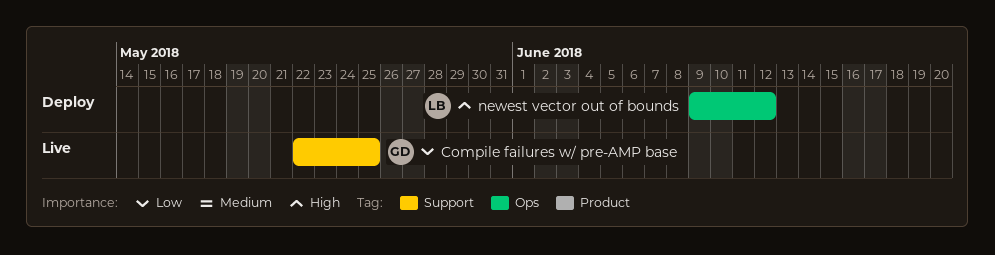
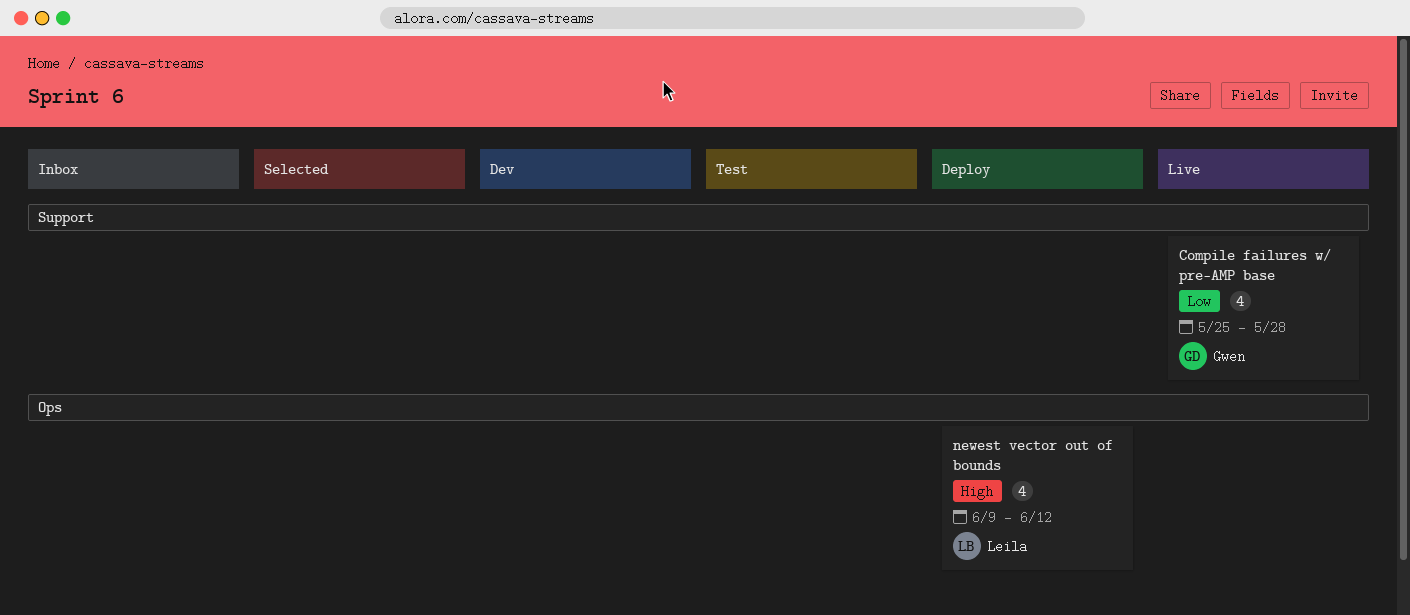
Compile failures w/ pre-AMP base, start: May 22 -> May 25
Compile failures w/ pre-AMP base, due: May 25 -> May 28

